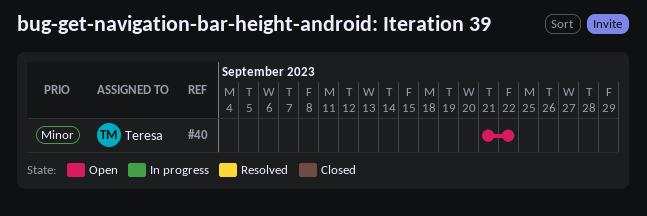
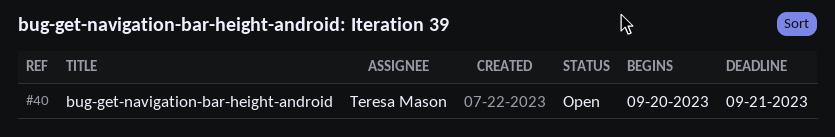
#40, start: Sep 21 -> Sep 20
#40, due: Sep 22 -> Sep 21

